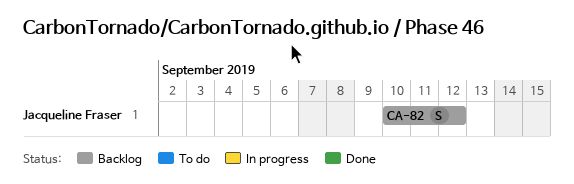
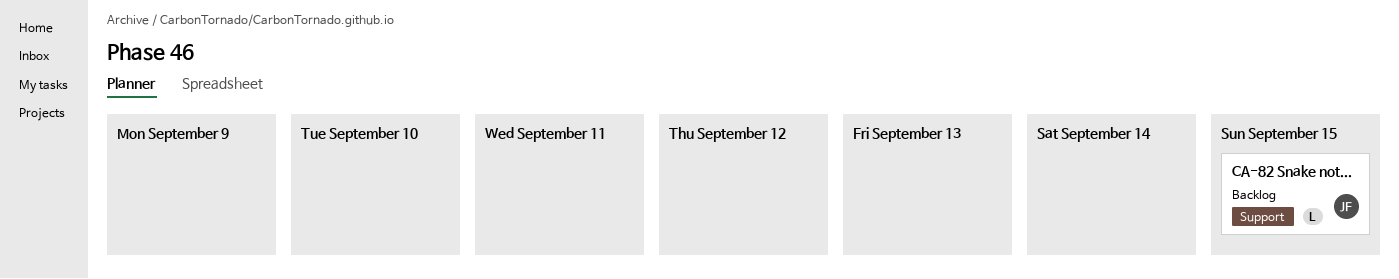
CA-82, estimate: S -> L
CA-82, due: Sep 12 -> Sep 15

